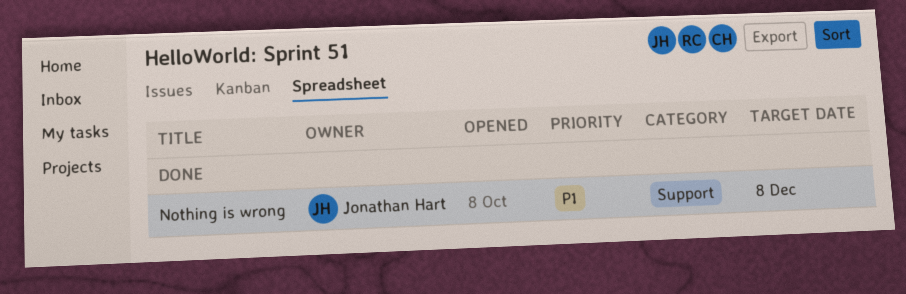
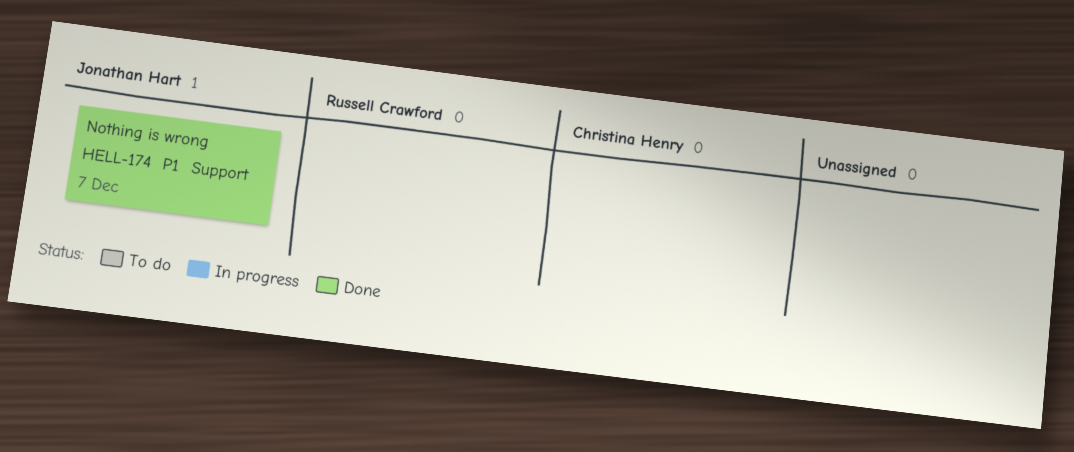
Nothing is wrong, due: Dec 8 -> Dec 7

